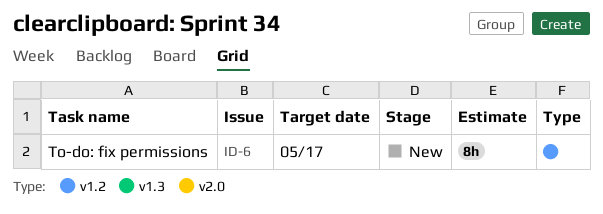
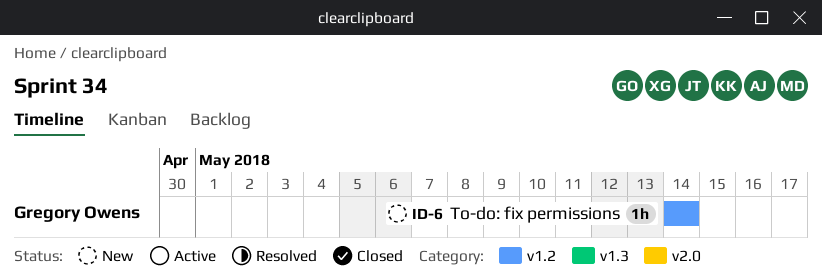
ID-6, estimate: 8h -> 1h
ID-6, due: May 17 -> May 14

